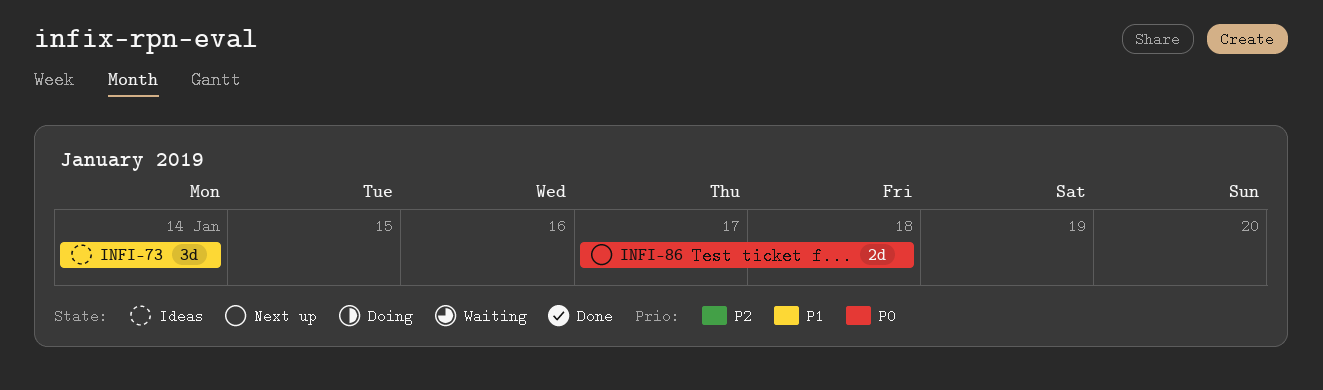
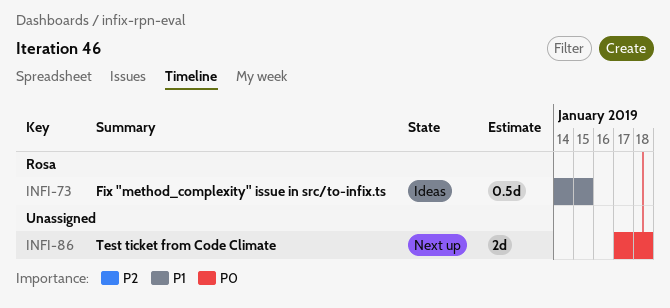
INFI-73, estimate: 3d -> 0.5d
INFI-73, due: Jan 14 -> Jan 15

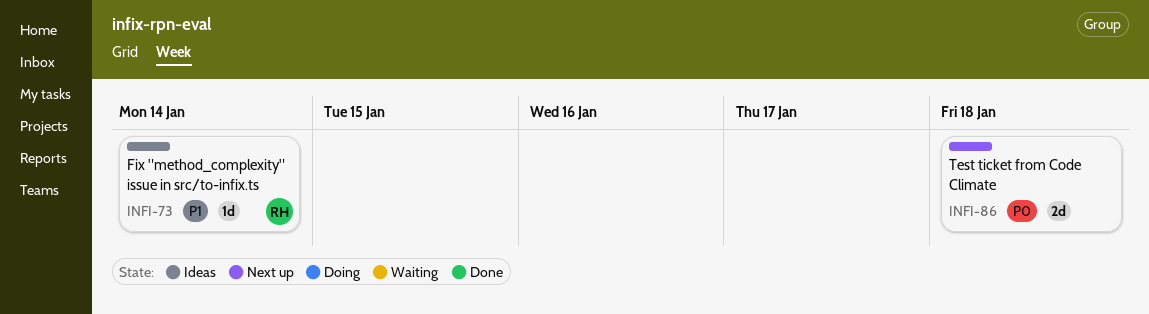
INFI-73, estimate: 0.5d -> 1d
INFI-73, due: Jan 15 -> Jan 14

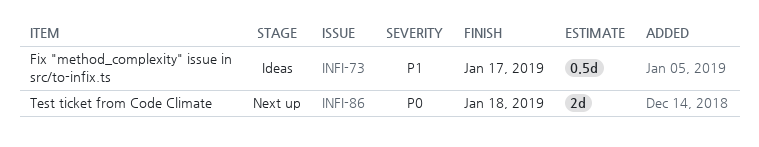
INFI-73, estimate: 1d -> 0.5d
INFI-73, due: Jan 14 -> Jan 17

